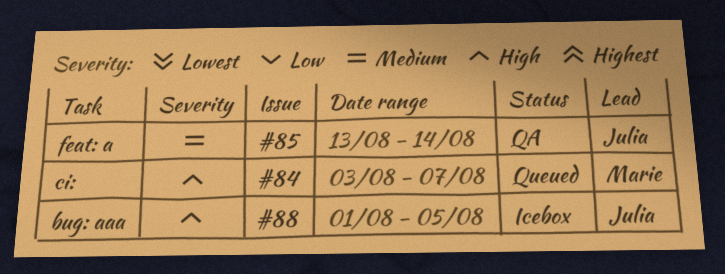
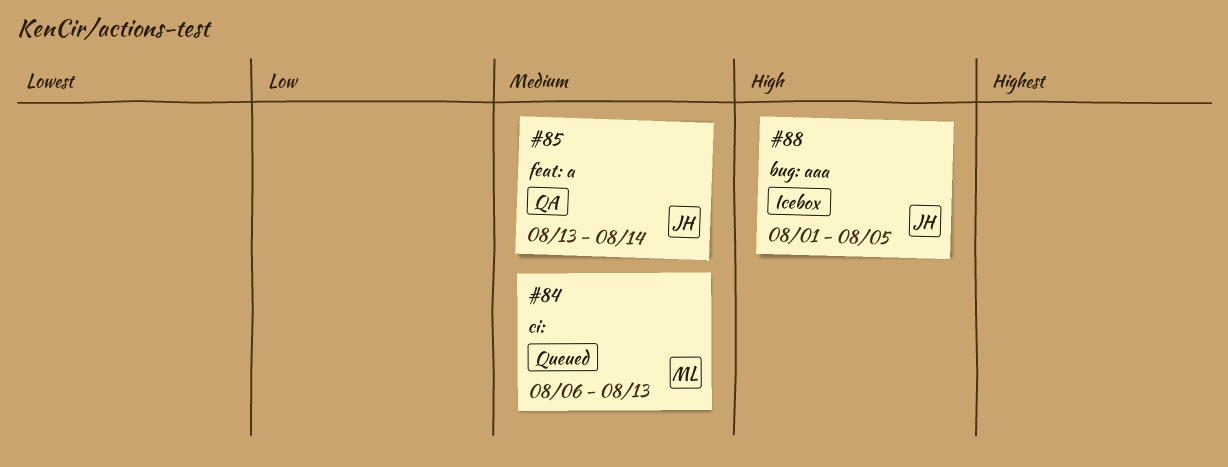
#84, priority: High -> Medium
#84, start: Aug 3 -> Aug 6
#84, due: Aug 7 -> Aug 13

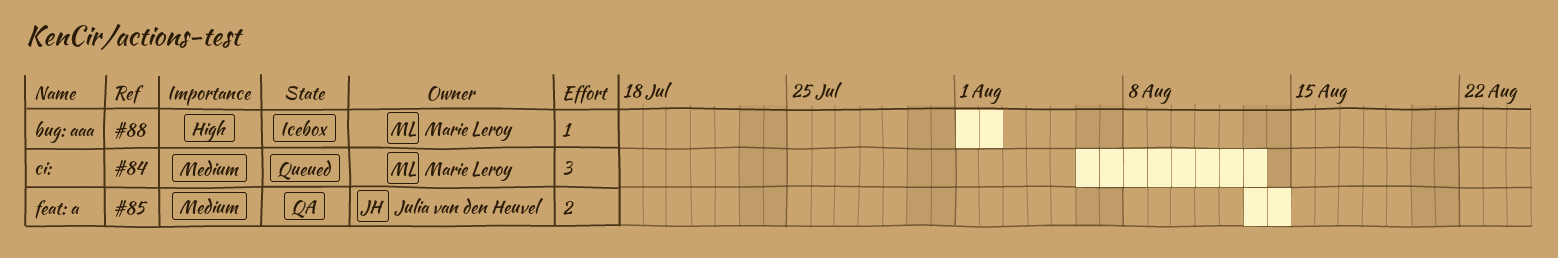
#88, owner: Julia van den Heuvel -> Marie Leroy
#88, due: Aug 5 -> Aug 2

